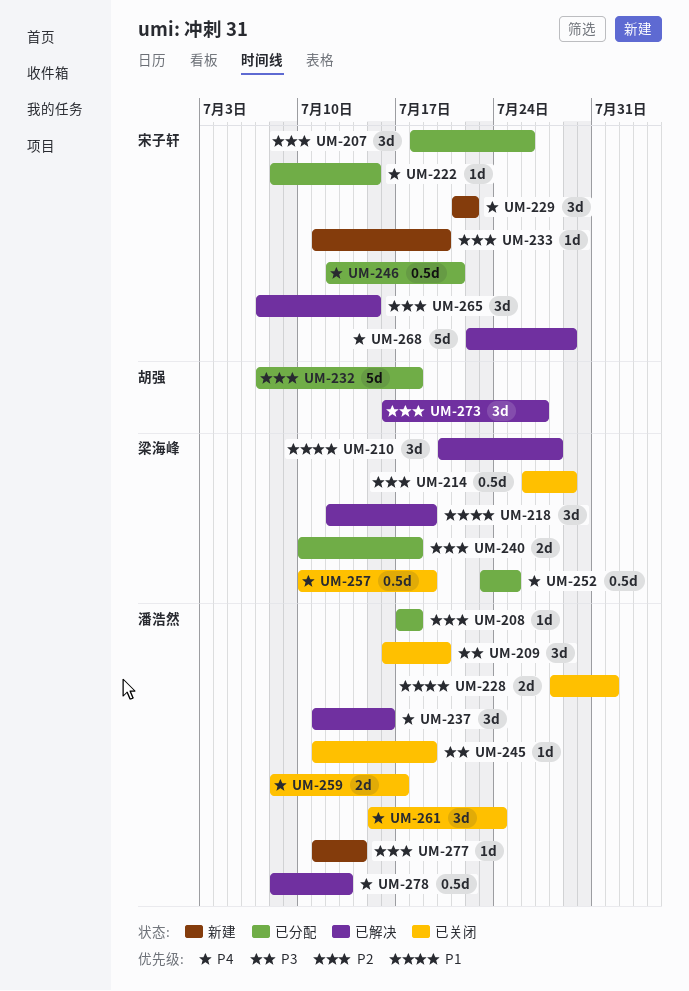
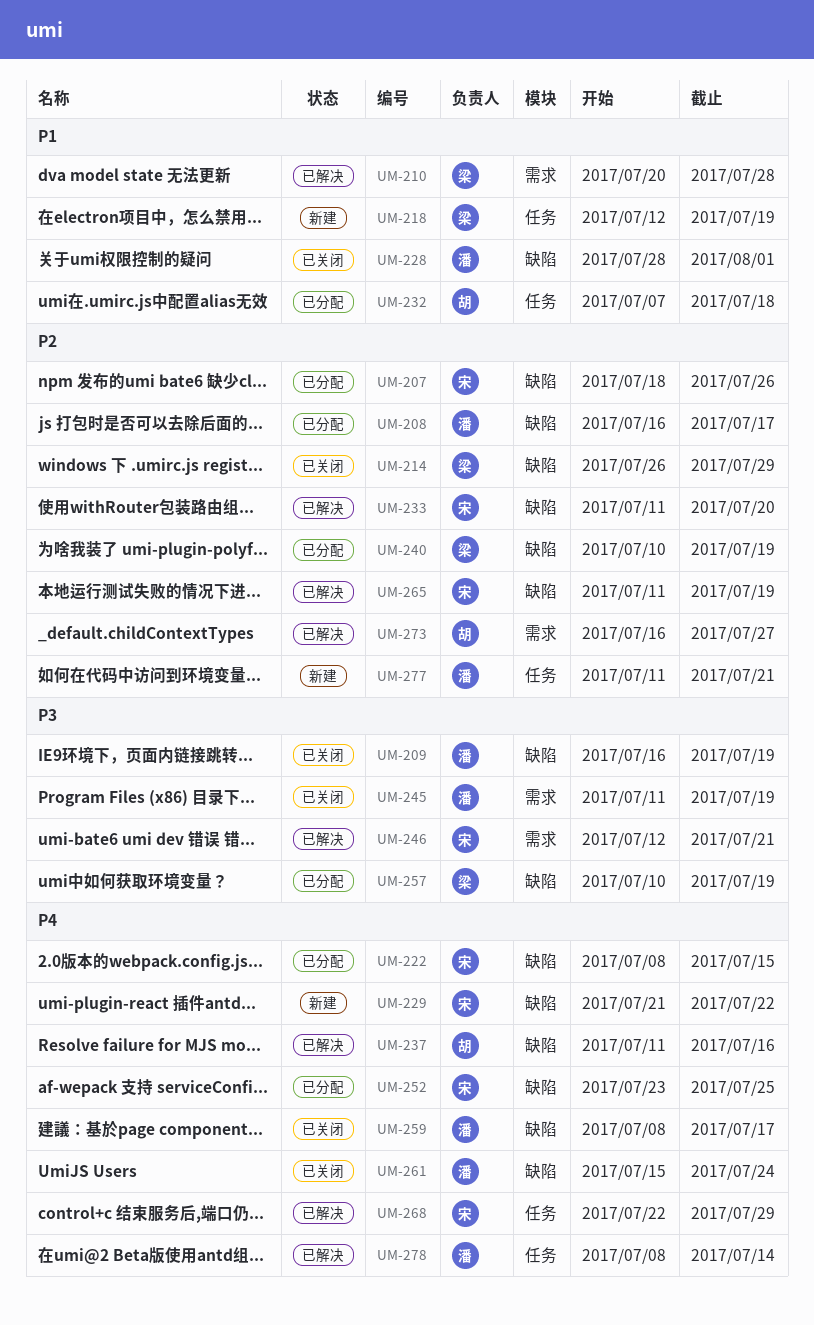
UM-208, start: Jul 17 -> Jul 16
UM-208, due: Jul 18 -> Jul 17
UM-209, due: Jul 20 -> Jul 19
UM-218, status: 已解决 -> 新建
UM-232, priority: P2 -> P1
UM-233, status: 新建 -> 已解决
UM-237, owner: 潘浩然 -> 胡强
UM-240, due: Jul 18 -> Jul 19
UM-246, status: 已分配 -> 已解决
UM-246, priority: P4 -> P3
UM-252, owner: 梁海峰 -> 宋子轩
UM-257, status: 已关闭 -> 已分配
UM-257, priority: P4 -> P3
UM-265, start: Jul 7 -> Jul 11
UM-265, due: Jul 15 -> Jul 19
UM-277, due: Jul 14 -> Jul 21
UM-278, due: Jul 13 -> Jul 14

